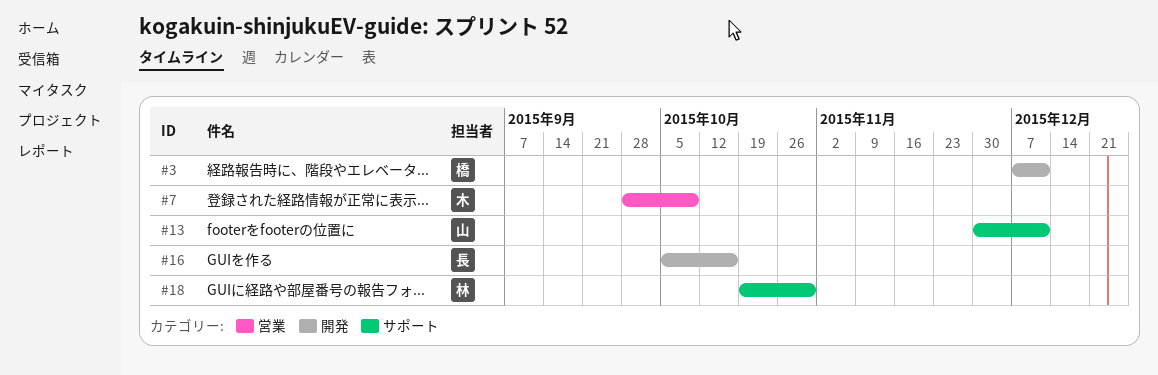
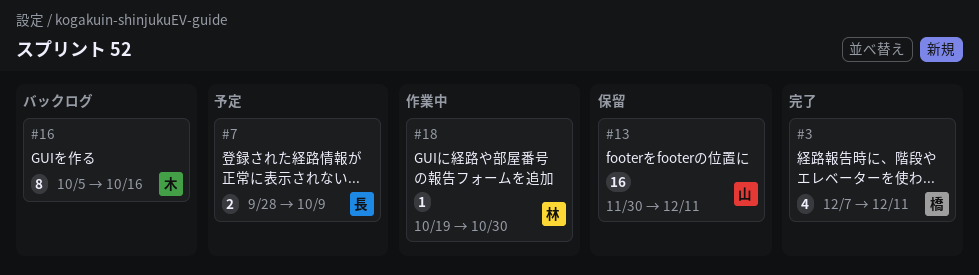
#7, owner: 木 -> 長
#16, owner: 長 -> 木

